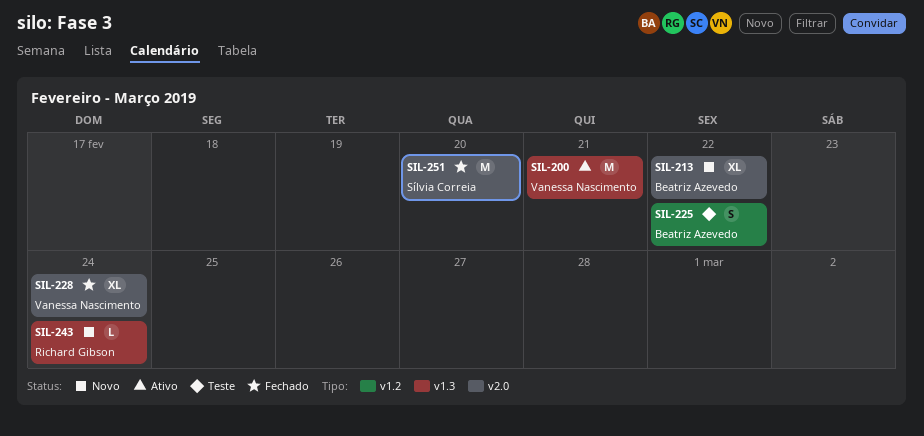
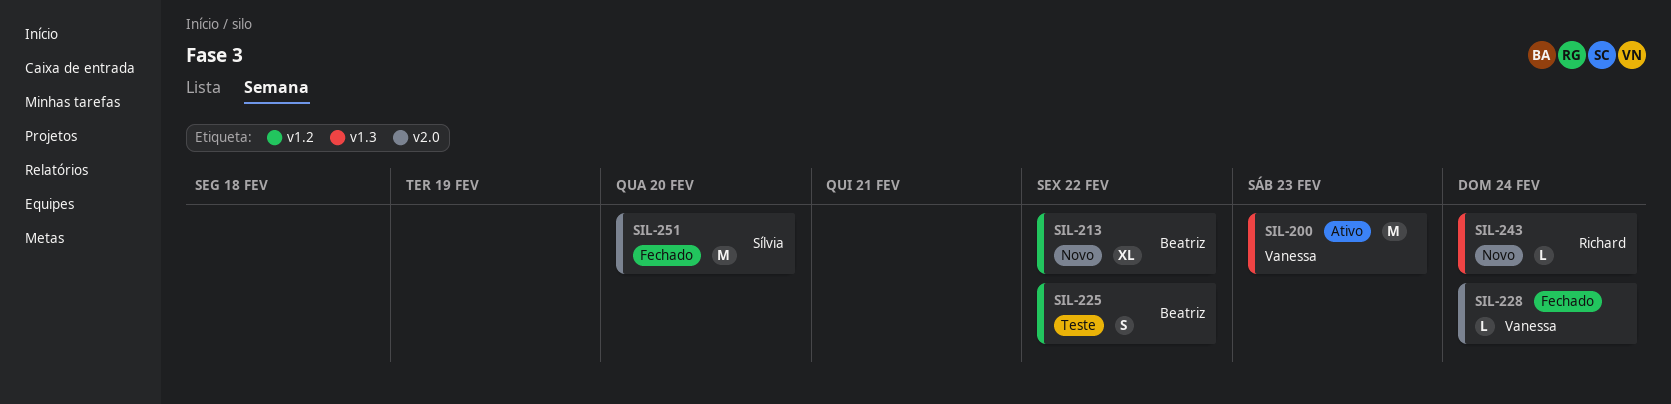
SIL-200, due: Feb 21 -> Feb 23
SIL-213, label: v2.0 -> v1.2
SIL-228, estimate: XL -> L

